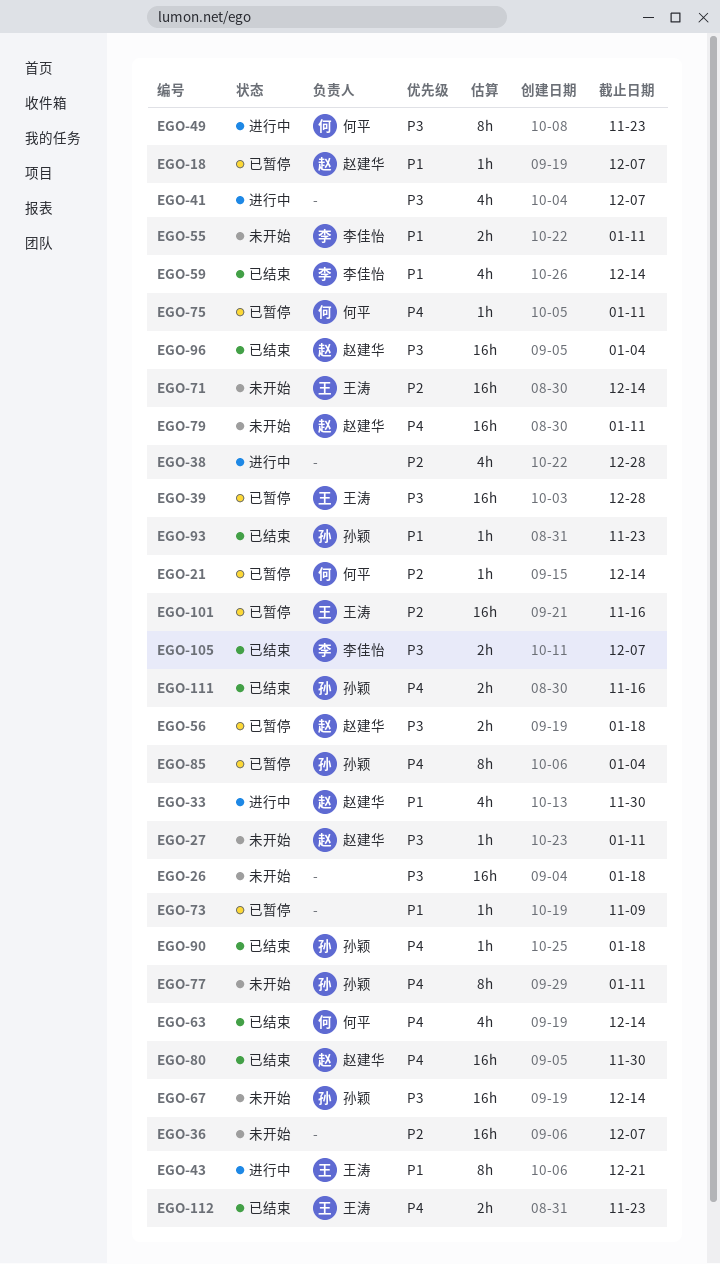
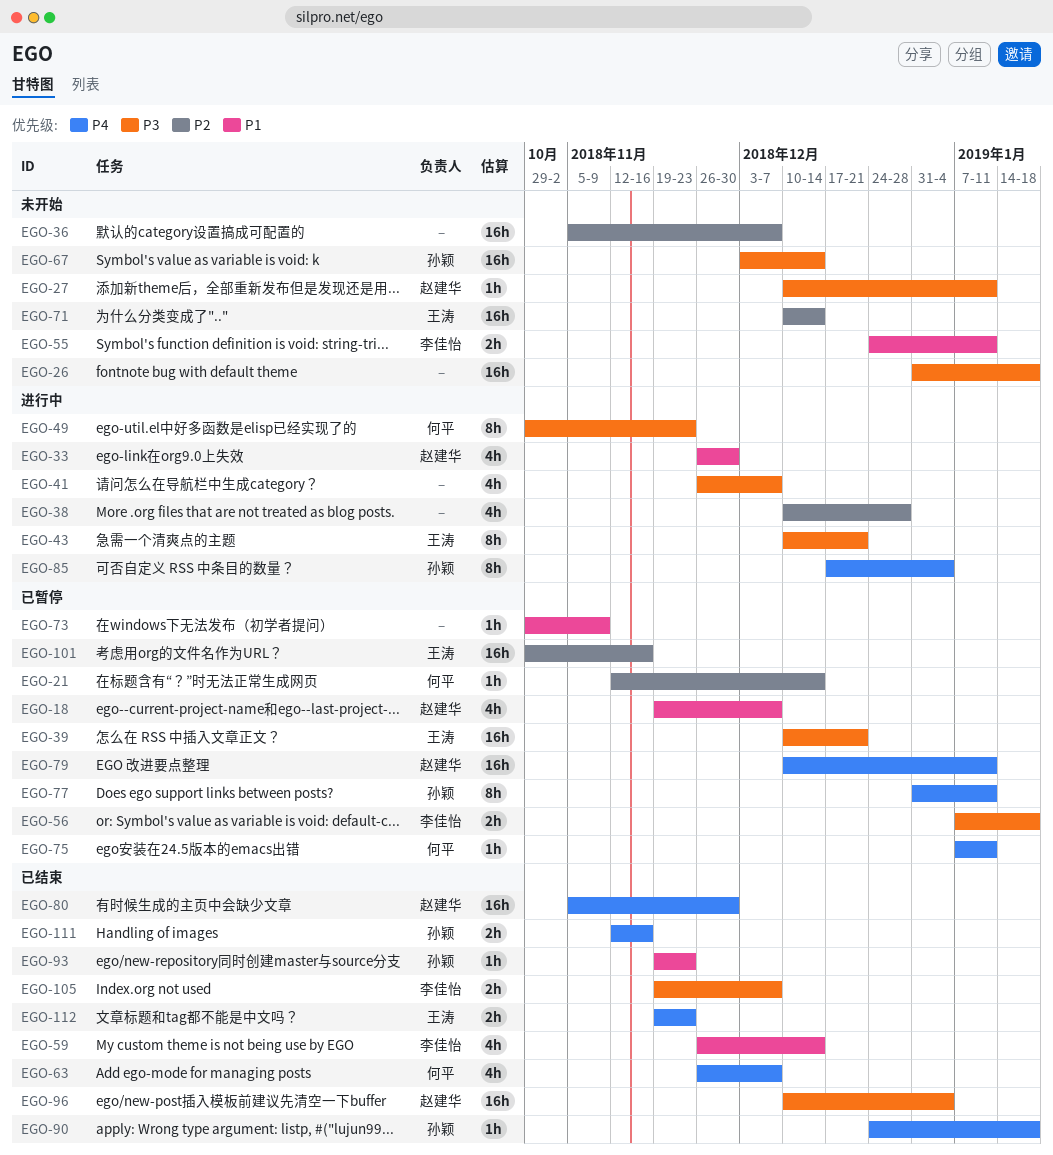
EGO-18, estimate: 1h -> 4h
EGO-39, due: Dec 28 -> Dec 21
EGO-43, priority: P1 -> P3
EGO-56, owner: 赵建华 -> 李佳怡
EGO-63, due: Dec 14 -> Dec 7
EGO-77, status: 未开始 -> 已暂停
EGO-79, status: 未开始 -> 已暂停
EGO-85, status: 已暂停 -> 进行中

